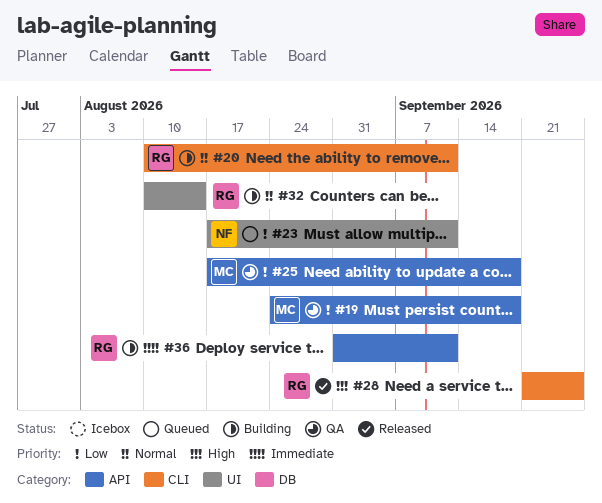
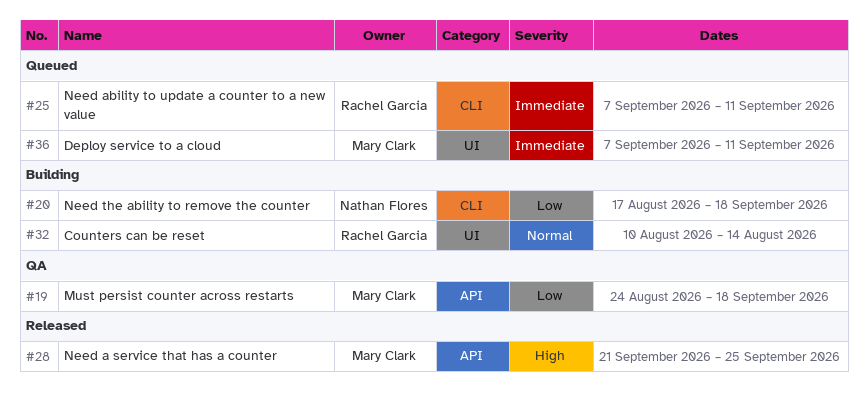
#20, owner: Rachel Garcia -> Nathan Flores
#20, priority: Normal -> Low
#20, start: Aug 10 -> Aug 17
#20, due: Sep 11 -> Sep 18
#23: present -> none
#25, status: QA -> Queued
#25, owner: Mary Clark -> Rachel Garcia
#25, priority: Low -> Immediate
#25, label: API -> CLI
#25, start: Aug 17 -> Sep 7
#25, due: Sep 18 -> Sep 11
#28, owner: Rachel Garcia -> Mary Clark
#28, label: CLI -> API
#36, status: Building -> Queued
#36, owner: Rachel Garcia -> Mary Clark
#36, label: API -> UI
#36, start: Aug 31 -> Sep 7

